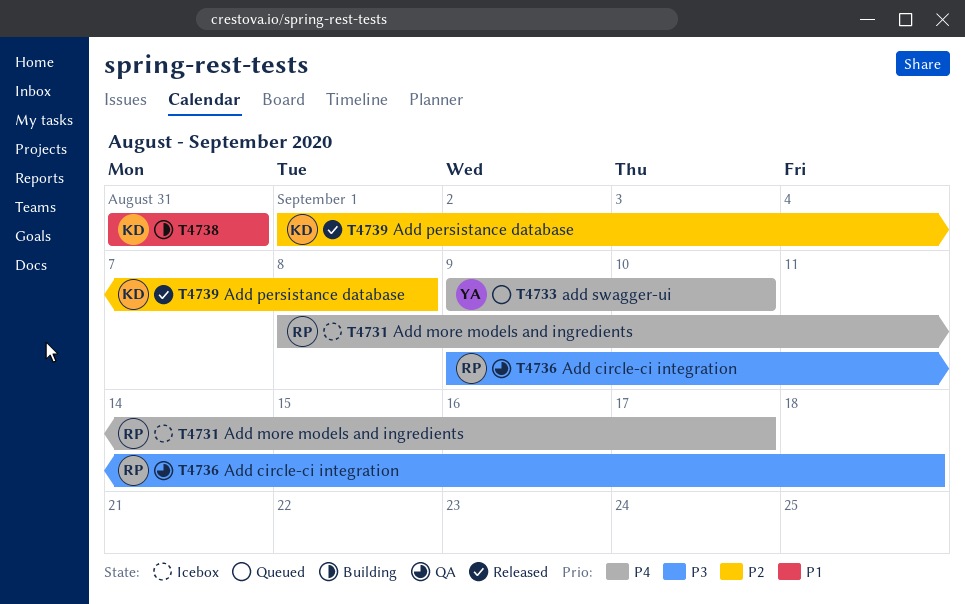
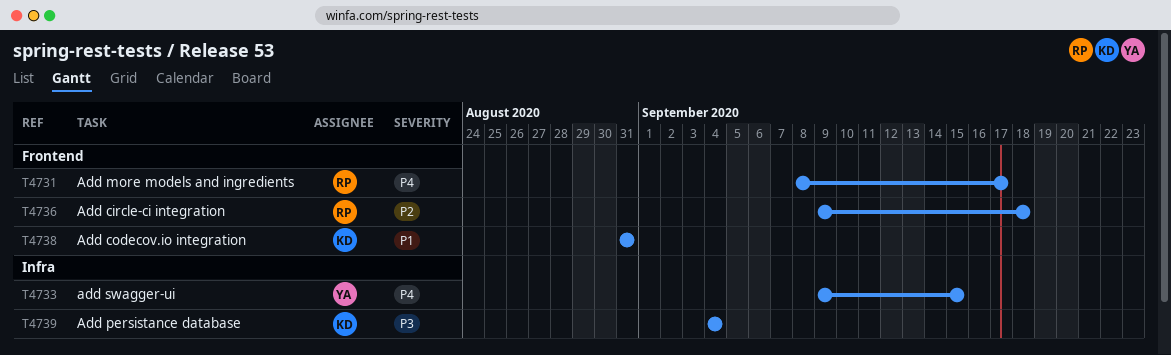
T4733, due: Sep 10 -> Sep 15
T4736, priority: P3 -> P2
T4739, priority: P2 -> P3
T4739, start: Sep 1 -> Sep 4
T4739, due: Sep 8 -> Sep 4

